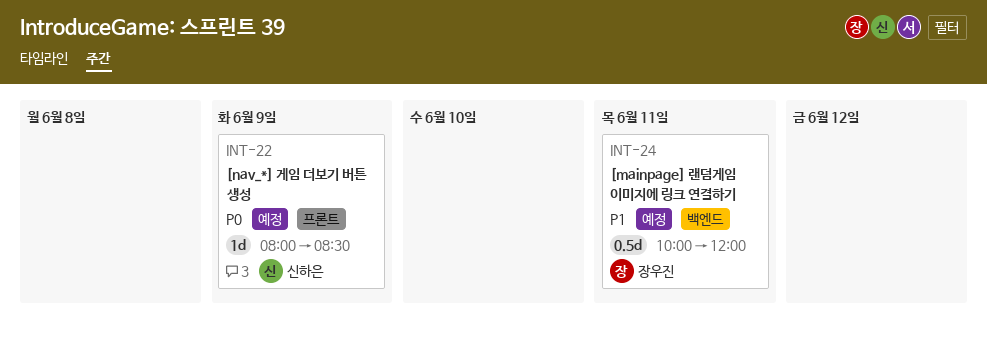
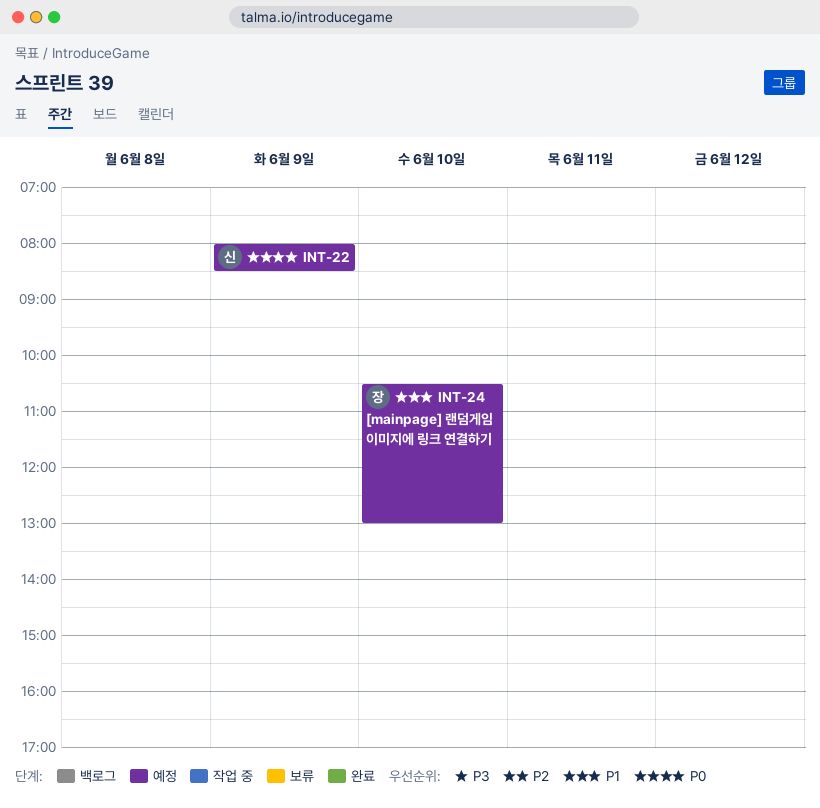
INT-24, day: Jun 11 -> Jun 10
INT-24, begins: 10:00 -> 10:30
INT-24, ends: 12:00 -> 13:00

